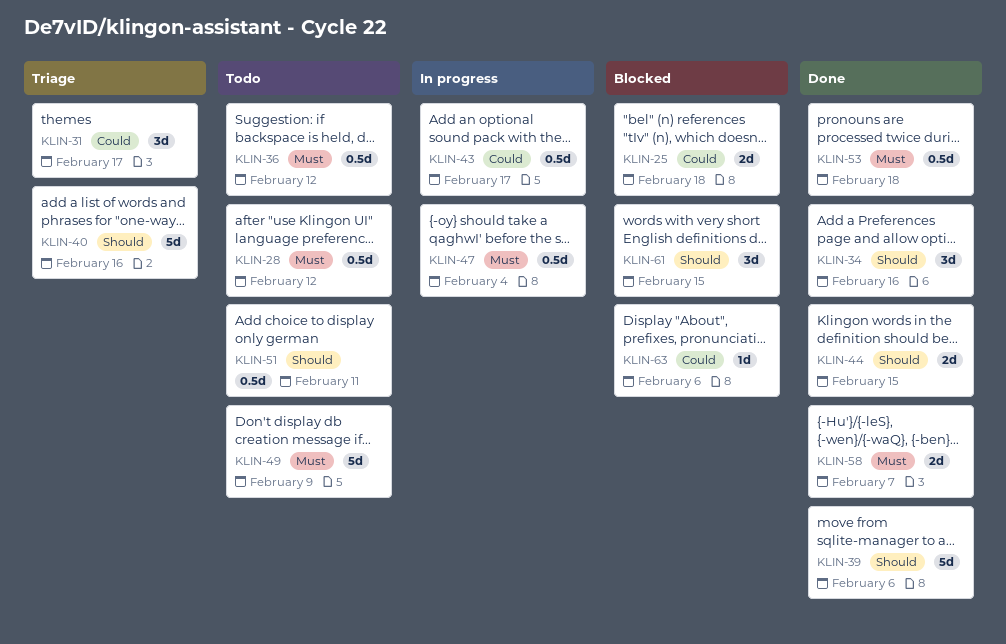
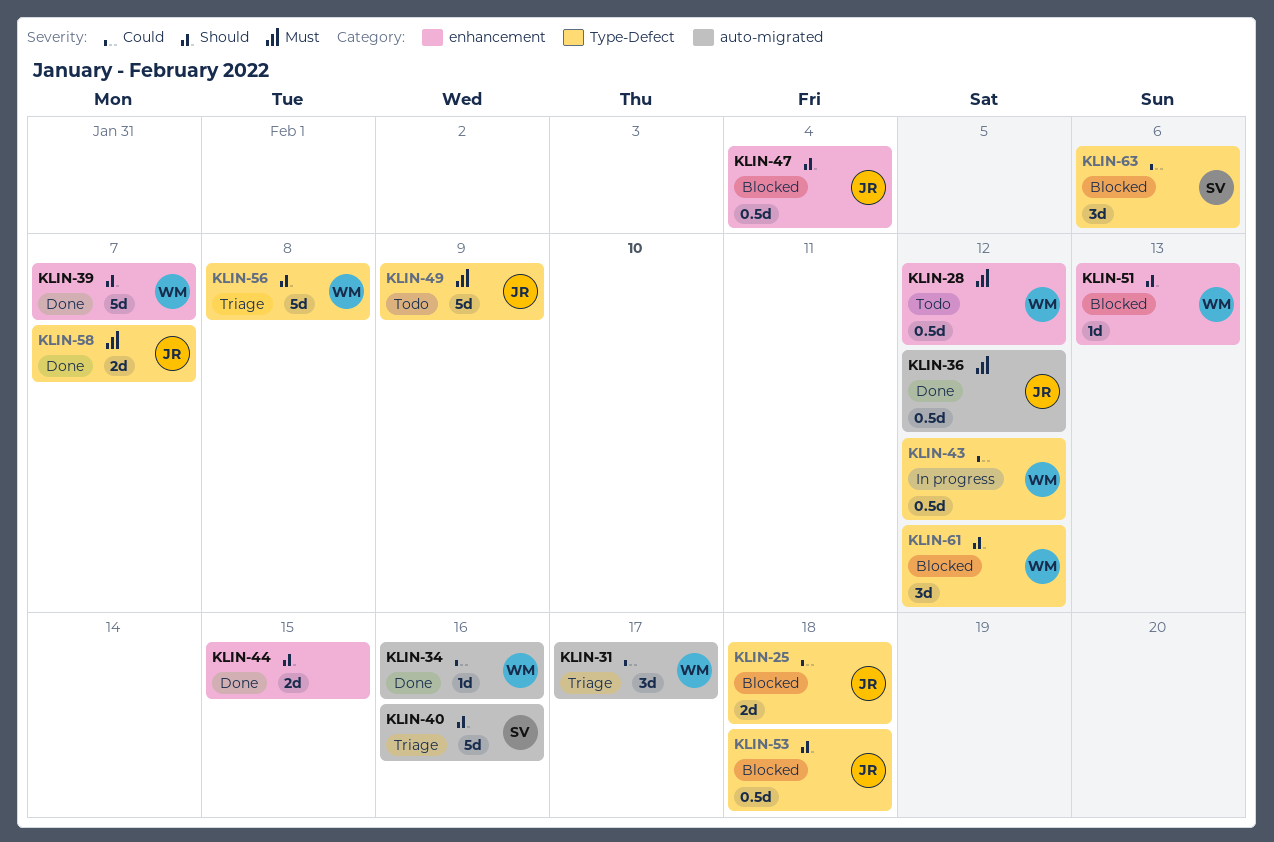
KLIN-34, priority: Should -> Could
KLIN-34, estimate: 3d -> 1d
KLIN-36, status: Todo -> Done
KLIN-39, due: Feb 6 -> Feb 7
KLIN-43, due: Feb 17 -> Feb 12
KLIN-47, status: In progress -> Blocked
KLIN-47, priority: Must -> Should
KLIN-51, status: Todo -> Blocked
KLIN-51, estimate: 0.5d -> 1d
KLIN-51, due: Feb 11 -> Feb 13
KLIN-53, status: Done -> Blocked
KLIN-53, priority: Must -> Should
KLIN-56: none -> present
KLIN-61, due: Feb 15 -> Feb 12
KLIN-63, estimate: 1d -> 3d

